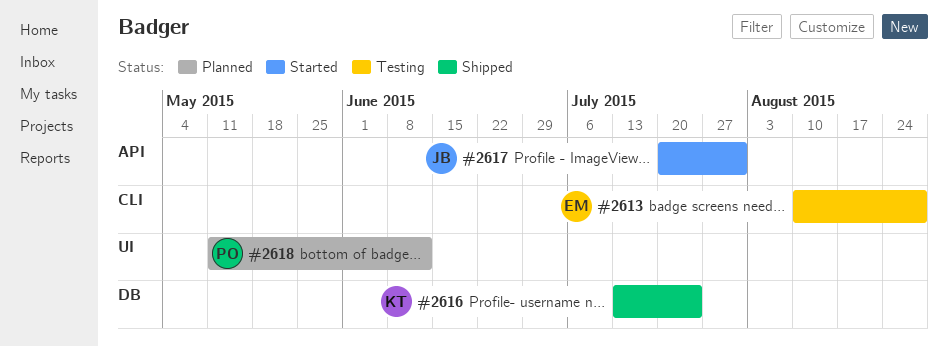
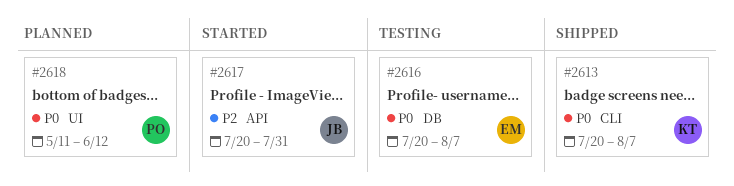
#2613, status: Testing -> Shipped
#2613, owner: EM -> KT
#2613, start: Aug 10 -> Jul 20
#2613, due: Aug 28 -> Aug 7
#2616, status: Shipped -> Testing
#2616, owner: KT -> EM
#2616, start: Jul 13 -> Jul 20
#2616, due: Jul 24 -> Aug 7

